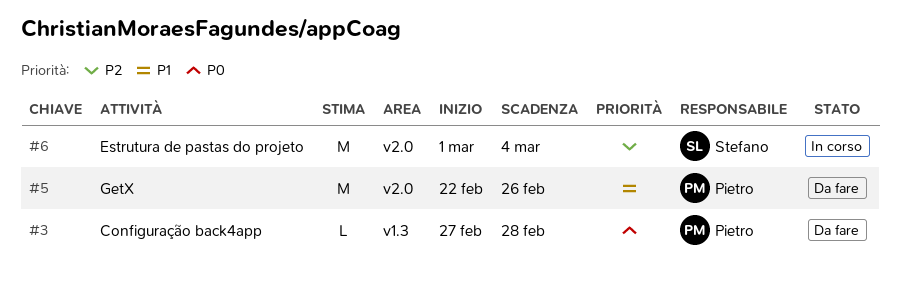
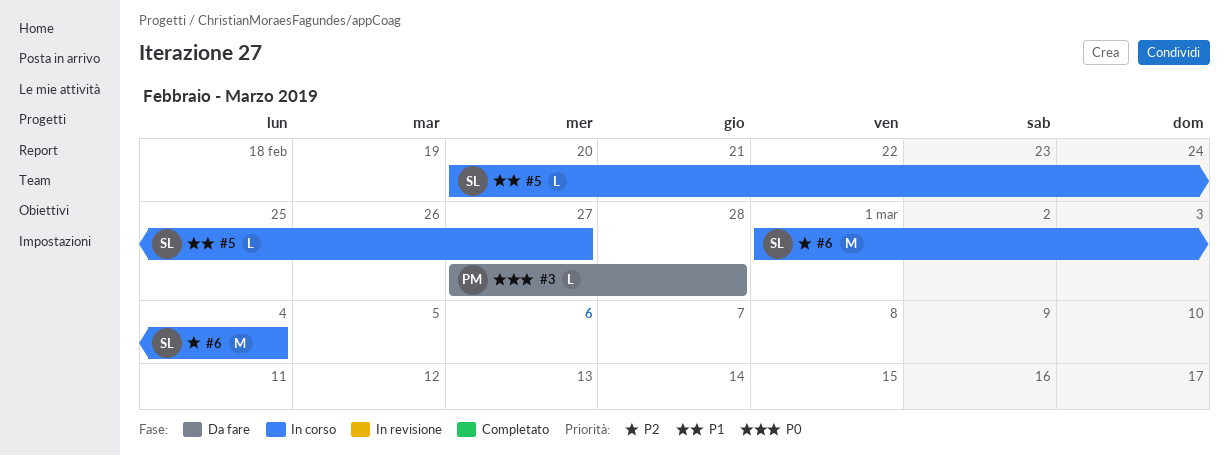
#5, status: Da fare -> In corso
#5, owner: Pietro -> Stefano
#5, estimate: M -> L
#5, start: Feb 22 -> Feb 20
#5, due: Feb 26 -> Feb 27

